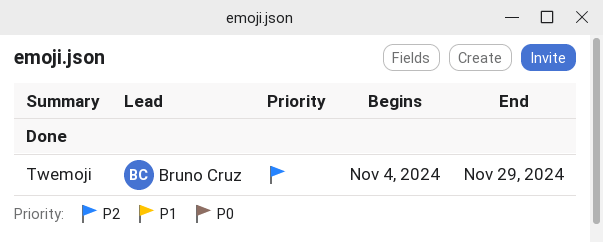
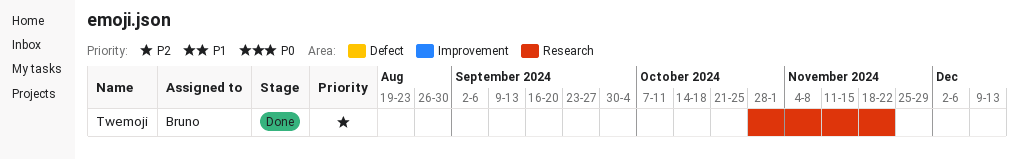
Twemoji, start: Nov 4 -> Oct 28
Twemoji, due: Nov 29 -> Nov 22

